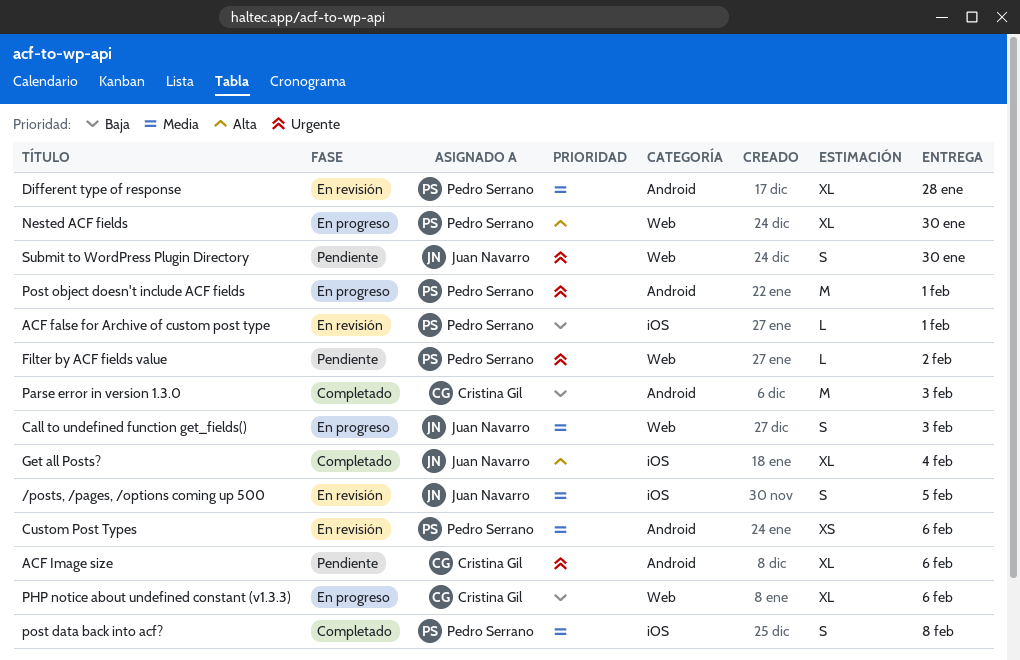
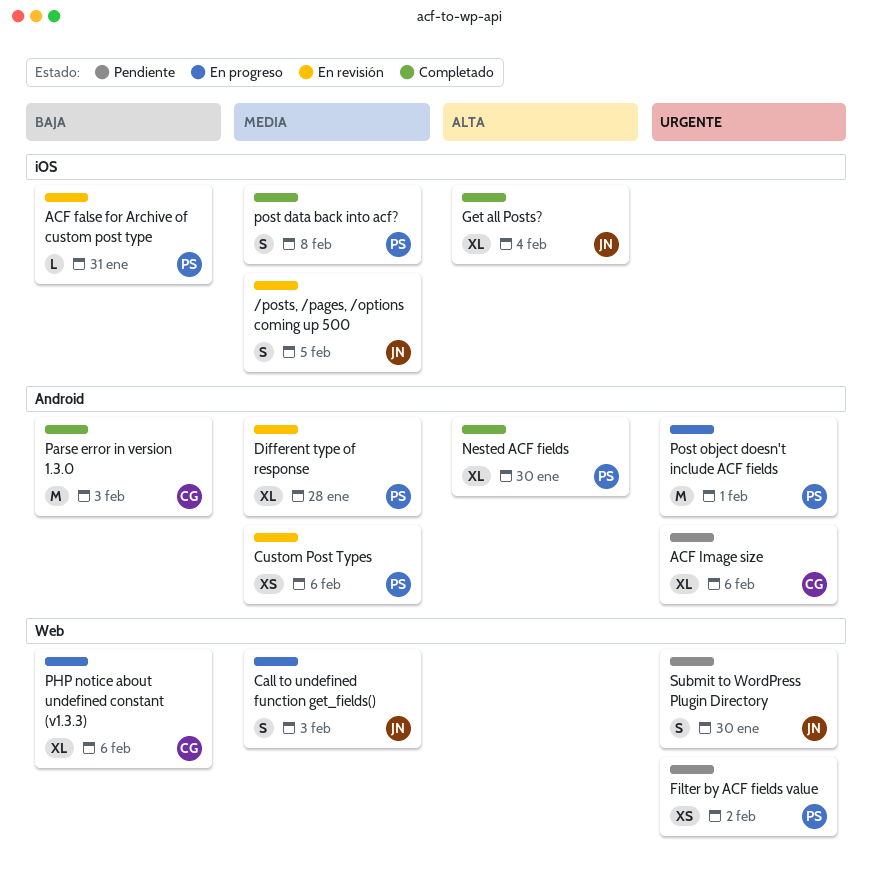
ACF false for Archive of custom post type, due: Feb 1 -> Jan 31
Filter by ACF fields value, estimate: L -> XS
Nested ACF fields, status: En progreso -> Completado
Nested ACF fields, label: Web -> Android

